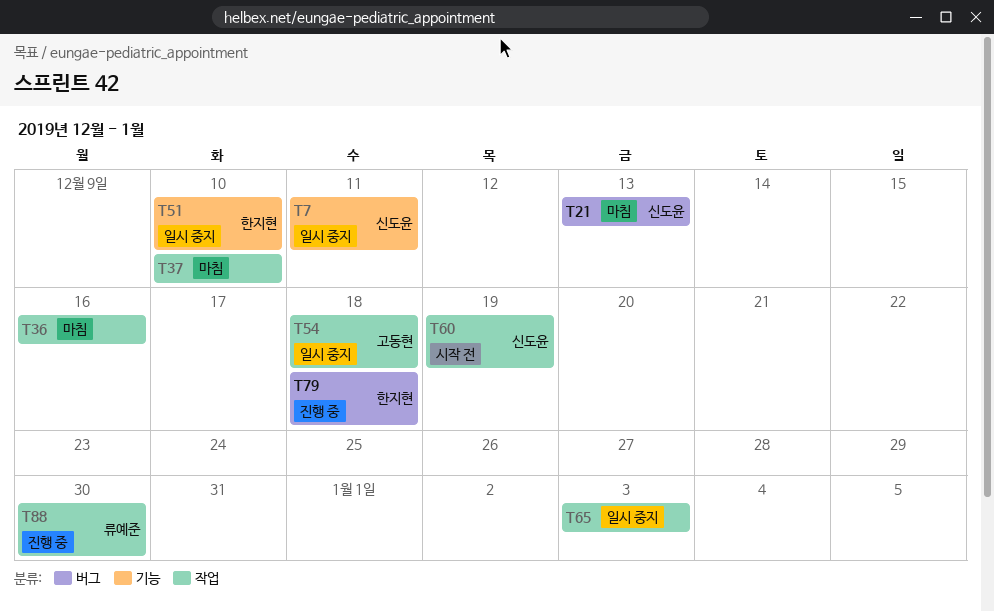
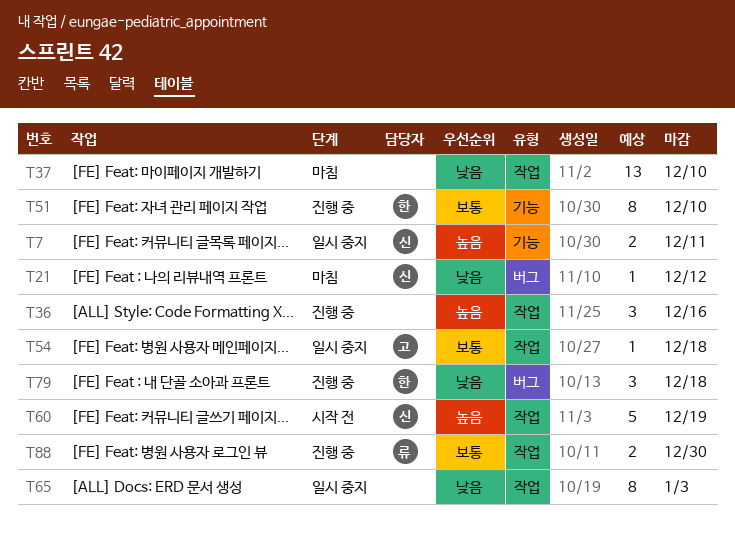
T21, due: Dec 13 -> Dec 12
T36, status: 마침 -> 진행 중
T51, status: 일시 중지 -> 진행 중

